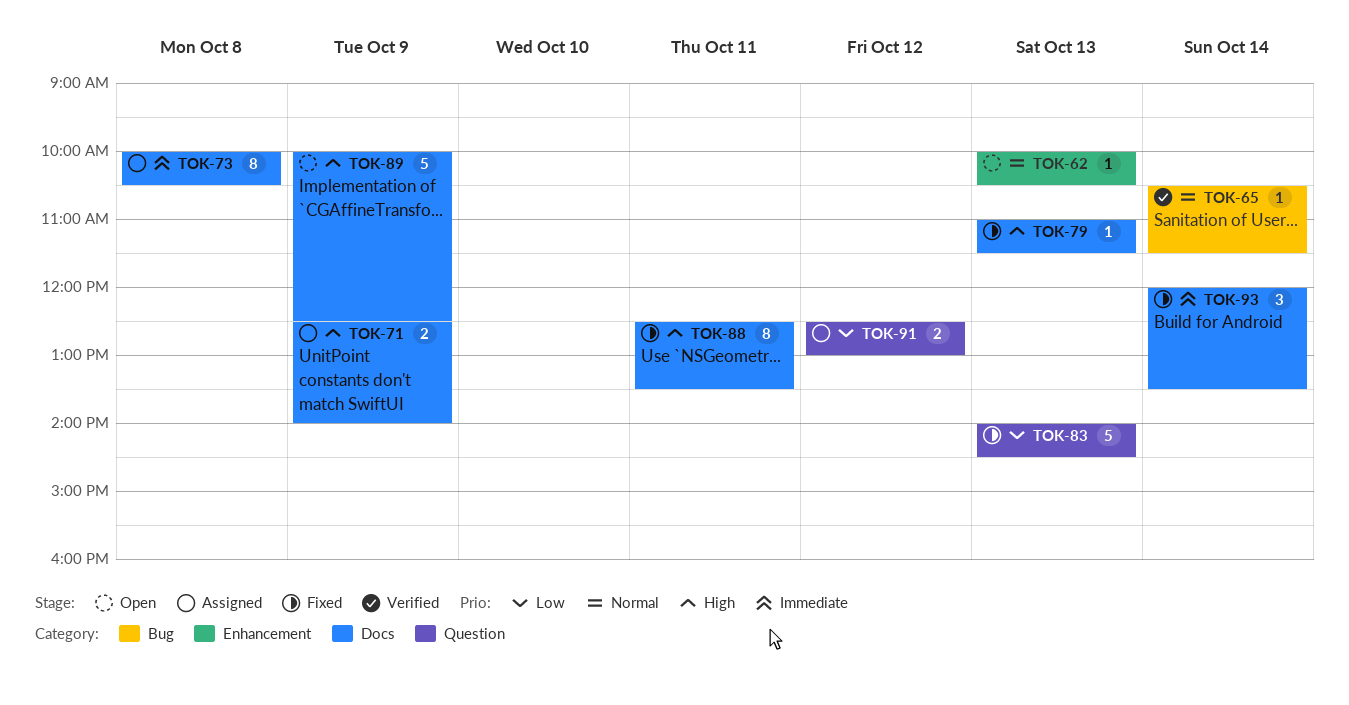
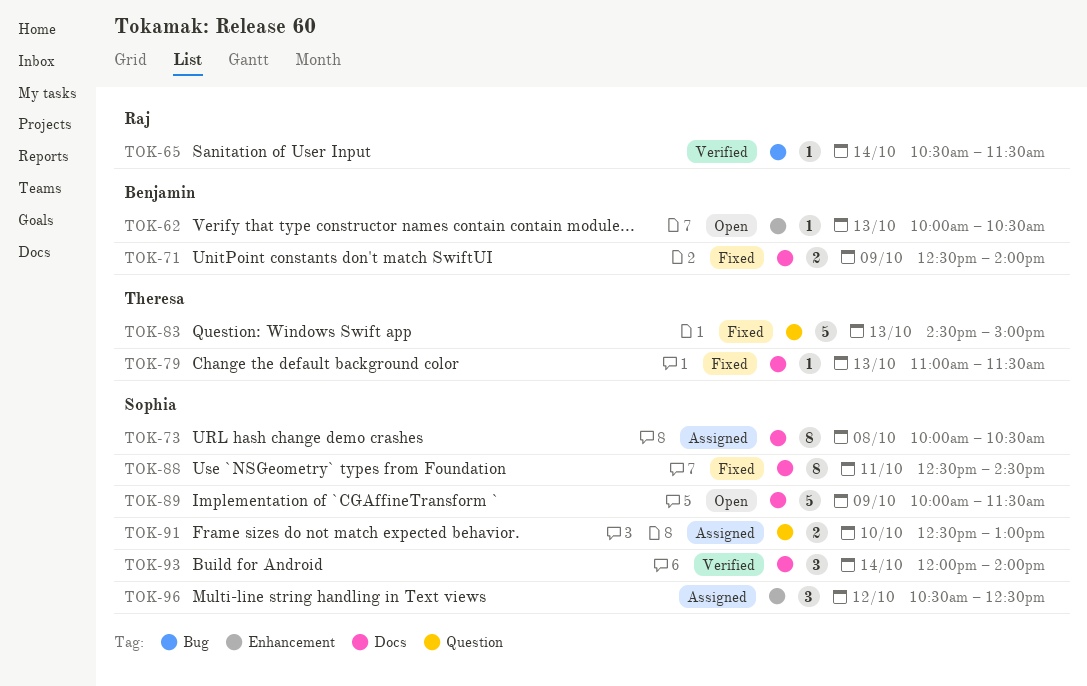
TOK-71, status: Assigned -> Fixed
TOK-83, begins: 14:00 -> 14:30
TOK-83, ends: 14:30 -> 15:00
TOK-88, ends: 13:30 -> 14:30
TOK-89, ends: 12:30 -> 11:30
TOK-91, day: Oct 12 -> Oct 10
TOK-93, status: Fixed -> Verified
TOK-93, ends: 13:30 -> 14:00
TOK-96: none -> present

